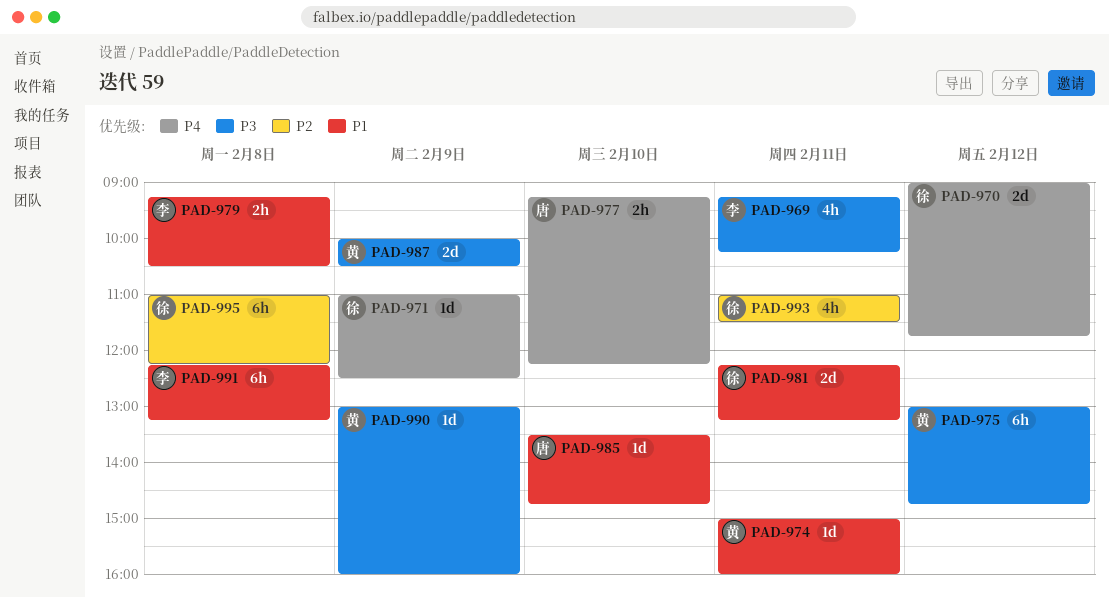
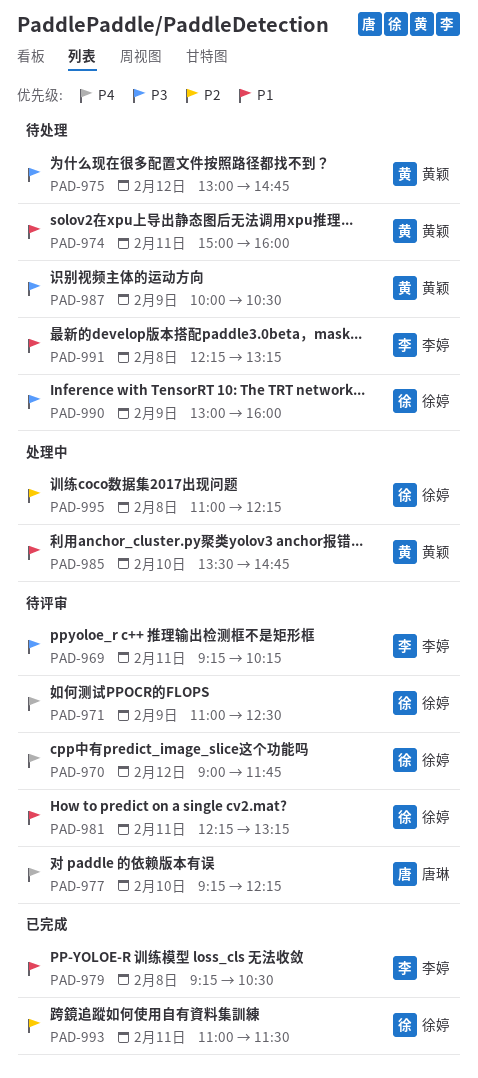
PAD-985, owner: 唐琳 -> 黄颖
PAD-990, owner: 黄颖 -> 徐婷

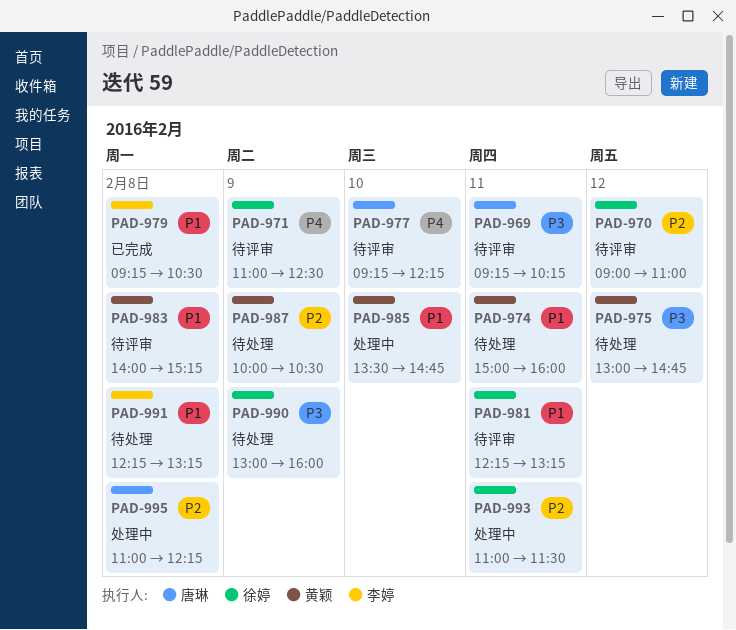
PAD-969, owner: 李婷 -> 唐琳
PAD-970, priority: P4 -> P2
PAD-970, ends: 11:45 -> 11:00
PAD-983: none -> present
PAD-987, priority: P3 -> P2
PAD-993, status: 已完成 -> 处理中
PAD-995, owner: 徐婷 -> 唐琳

